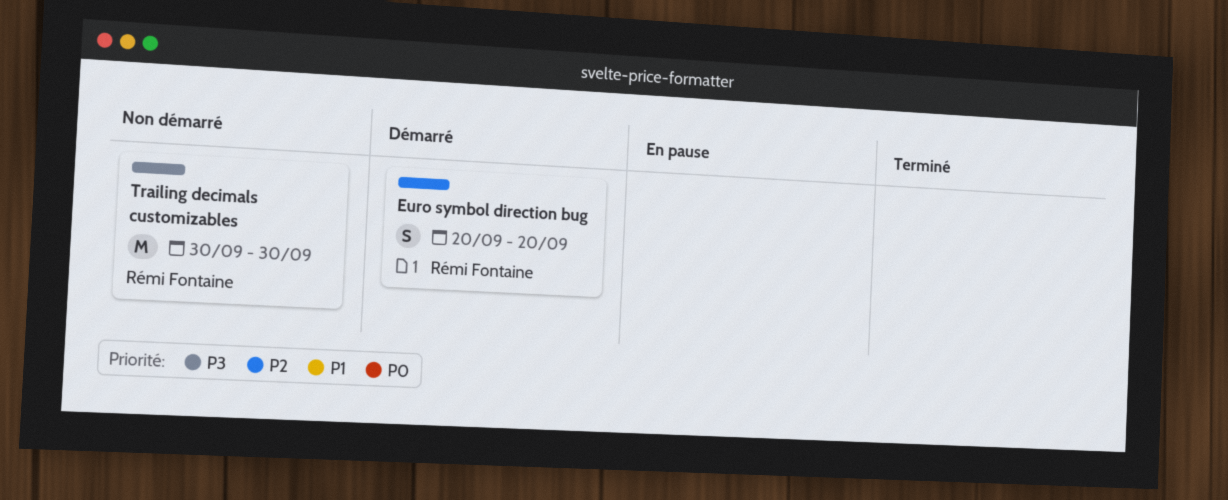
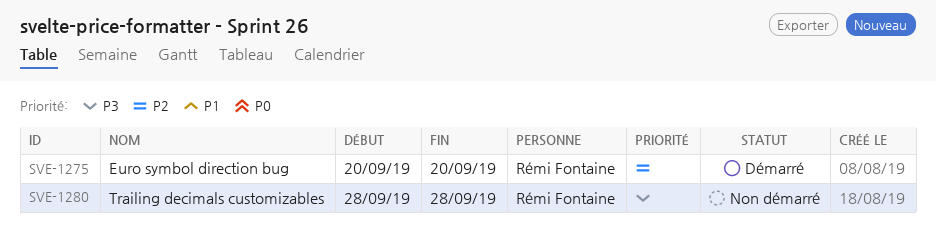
Trailing decimals customizables, start: Sep 30 -> Sep 28
Trailing decimals customizables, due: Sep 30 -> Sep 28

